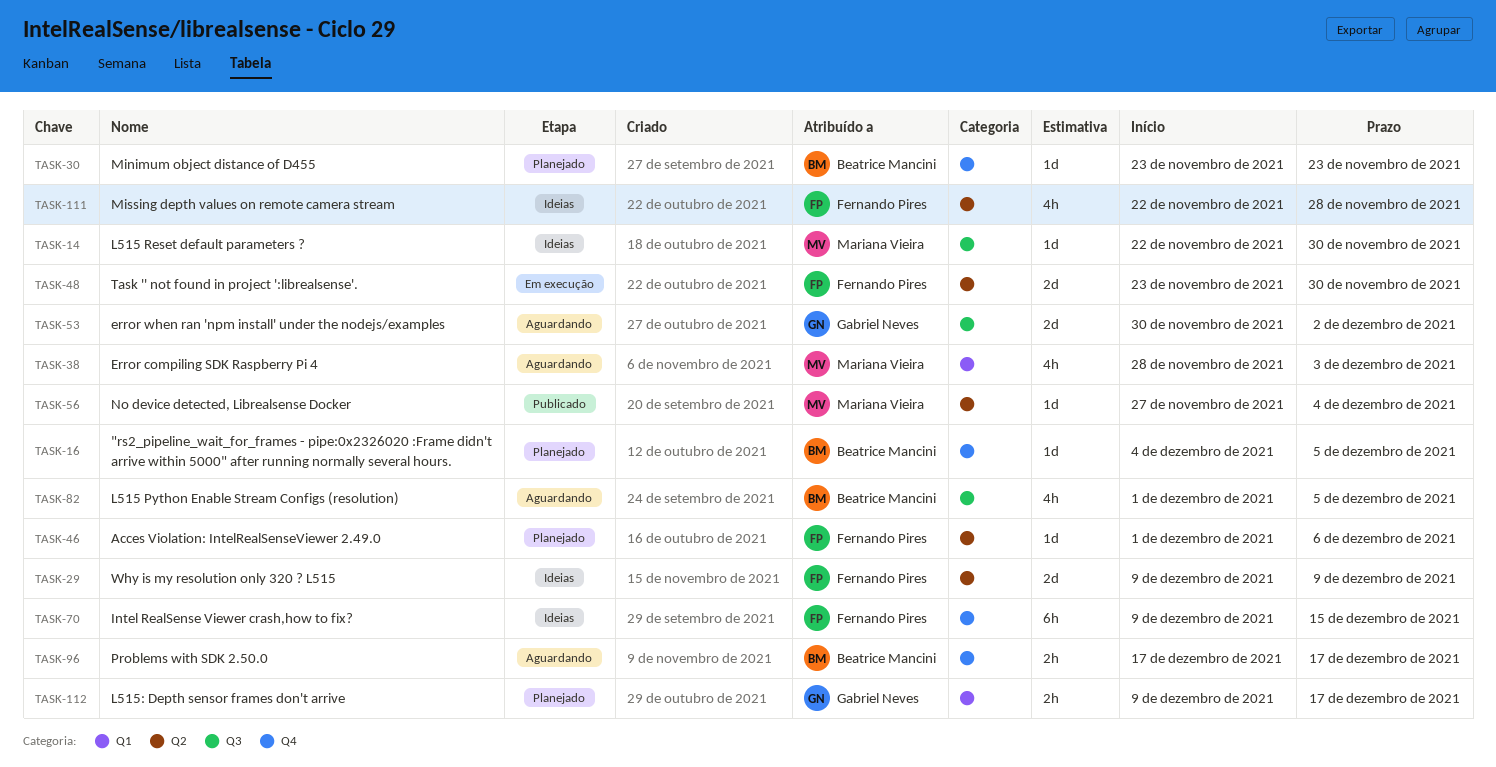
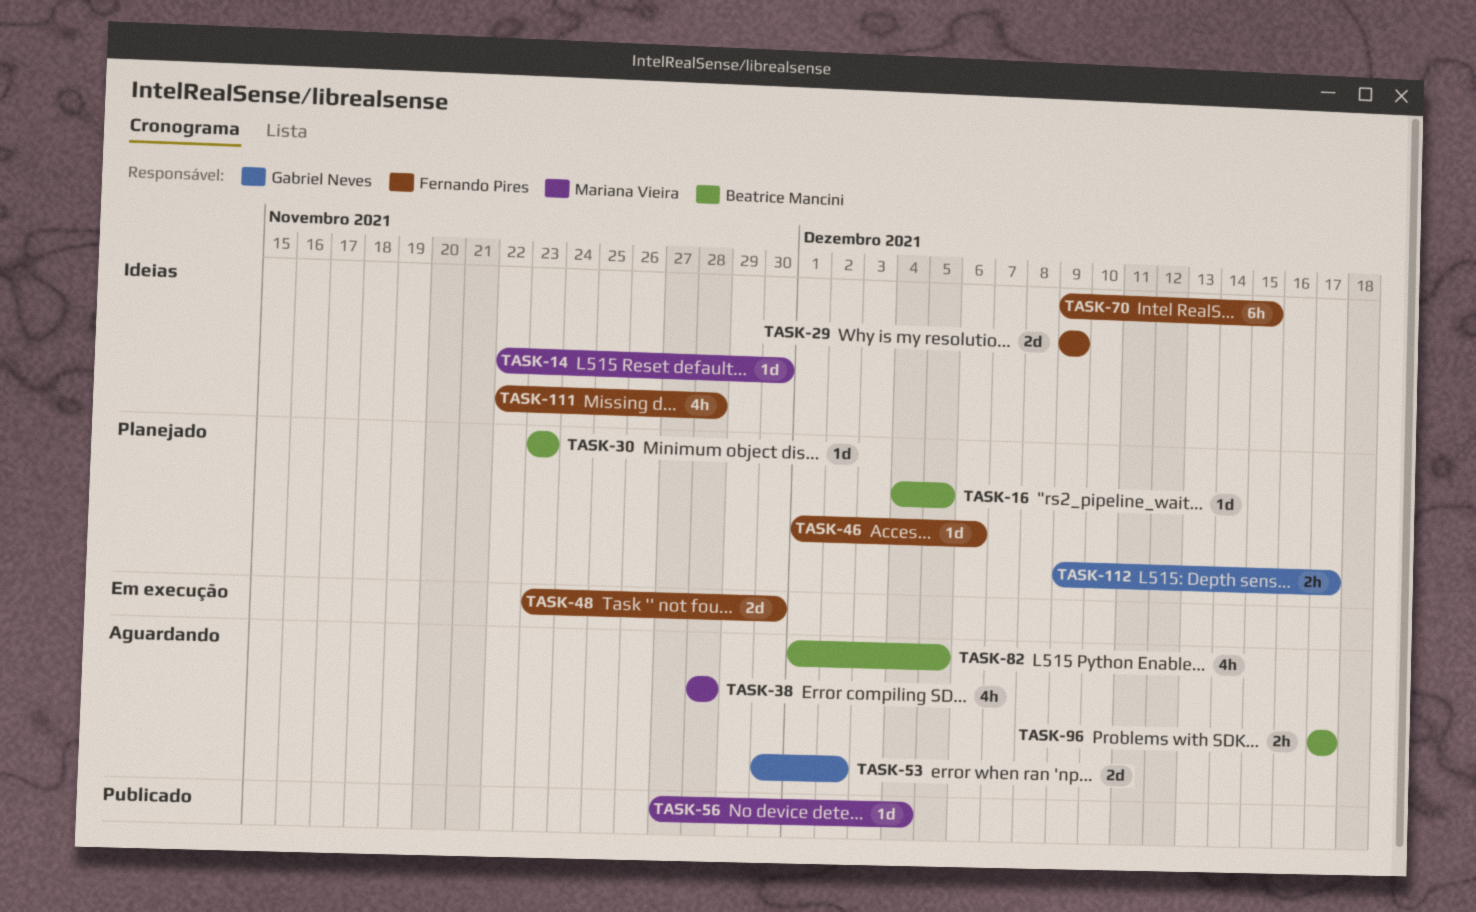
TASK-38, due: Dec 3 -> Nov 28

